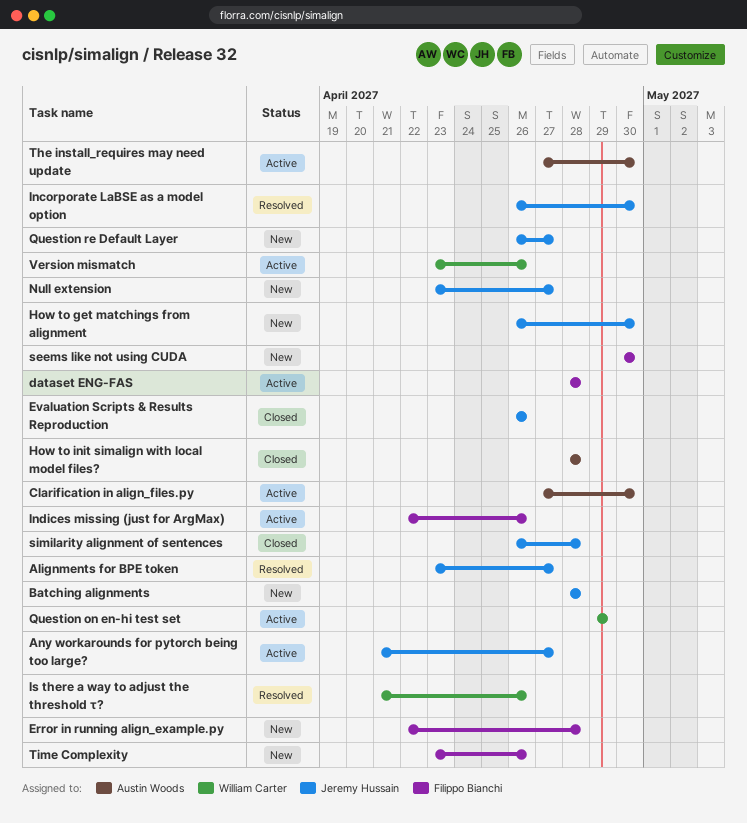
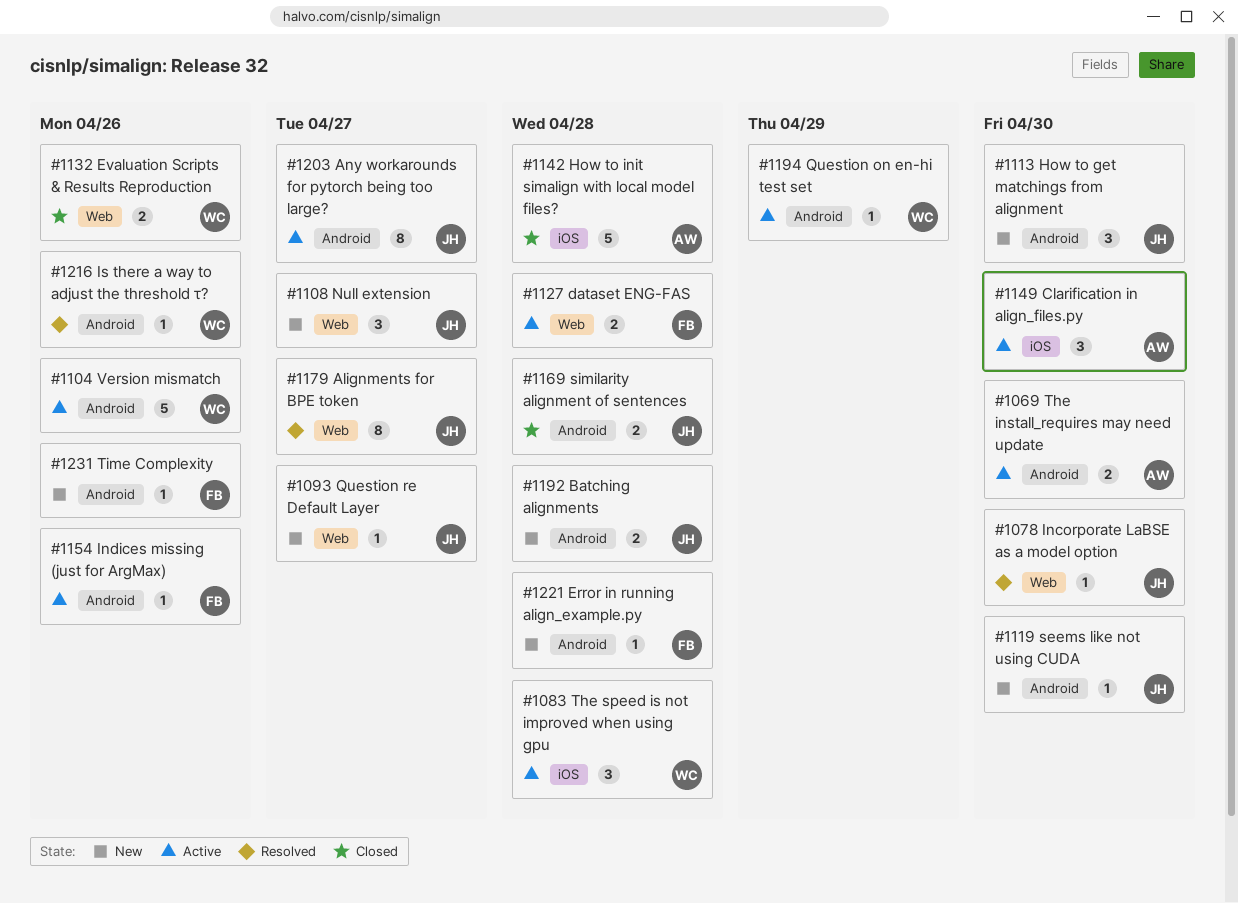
Evaluation Scripts & Results Reproduction, owner: Jeremy Hussain -> William Carter
seems like not using CUDA, owner: Filippo Bianchi -> Jeremy Hussain
The speed is not improved when using gpu: none -> present

